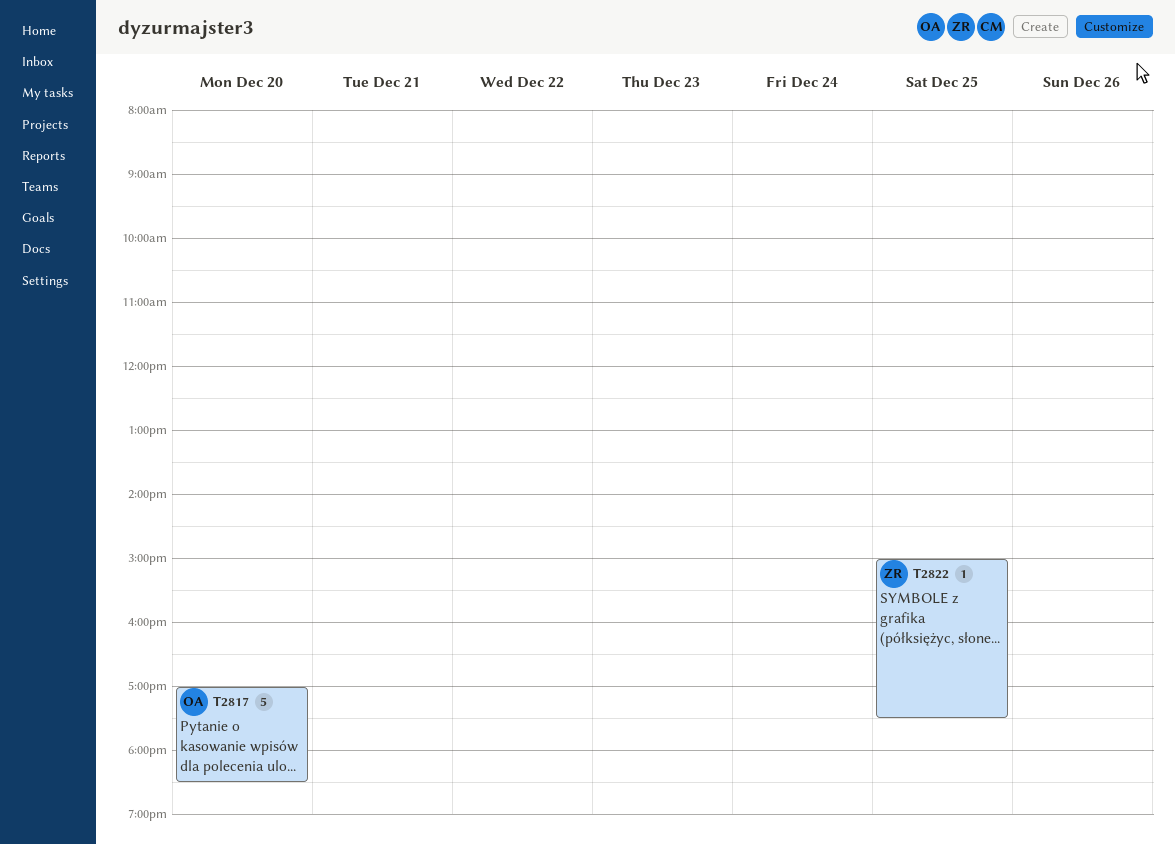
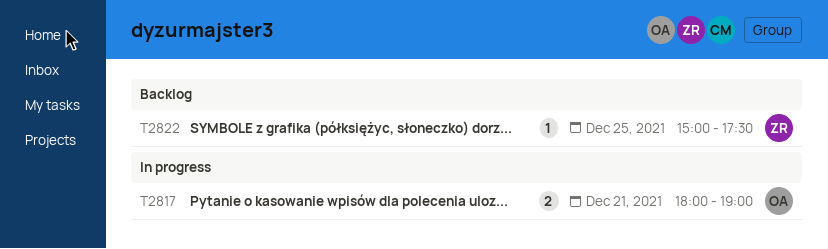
T2817, estimate: 5 -> 2
T2817, day: Dec 20 -> Dec 21
T2817, begins: 17:00 -> 18:00
T2817, ends: 18:30 -> 19:00

